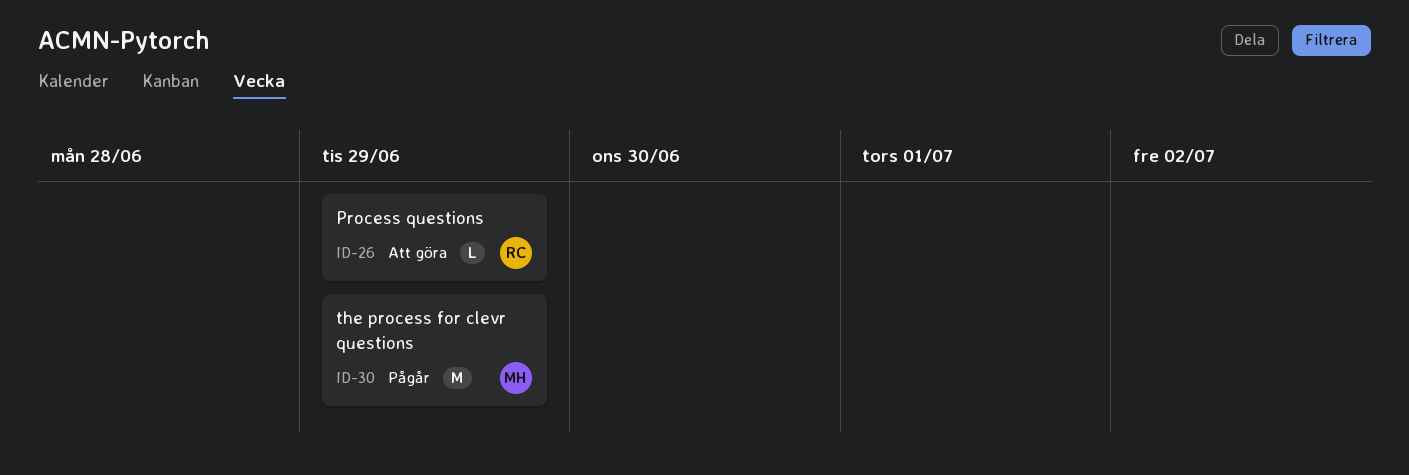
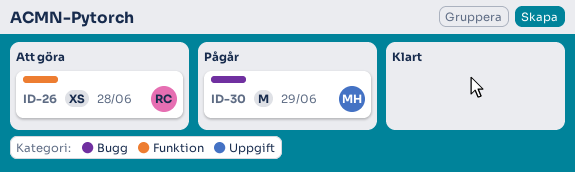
ID-26, estimate: L -> XS
ID-26, due: Jun 29 -> Jun 28

